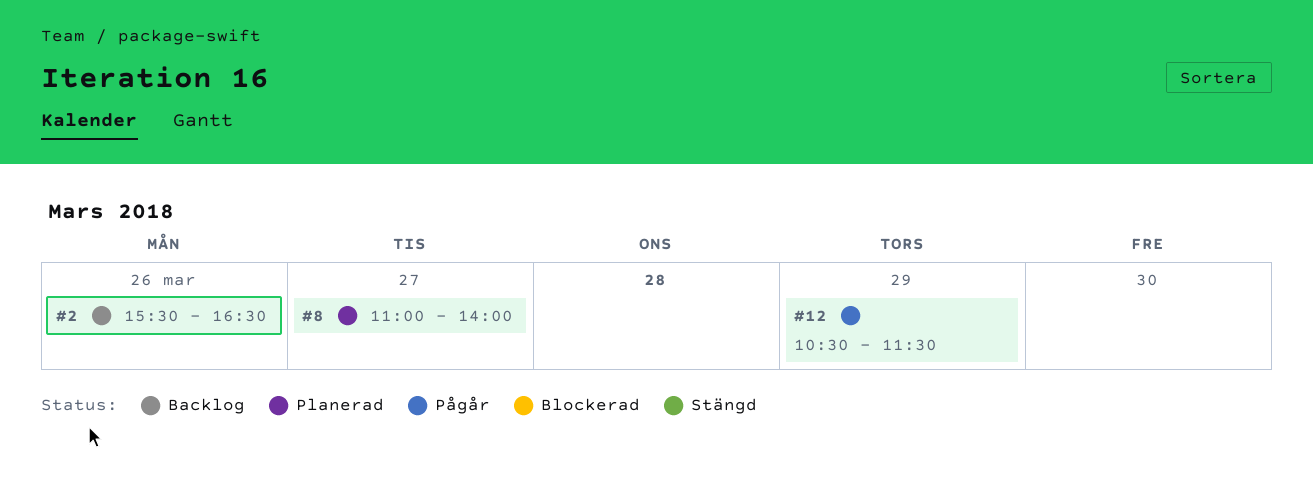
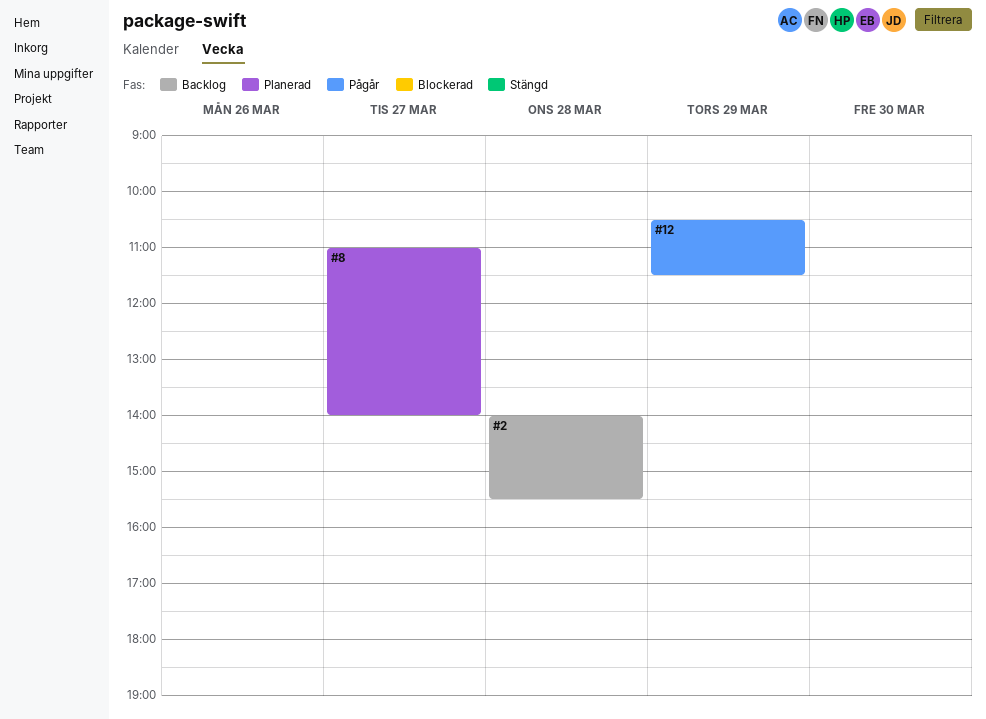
#2, day: Mar 26 -> Mar 28
#2, begins: 15:30 -> 14:00
#2, ends: 16:30 -> 15:30

